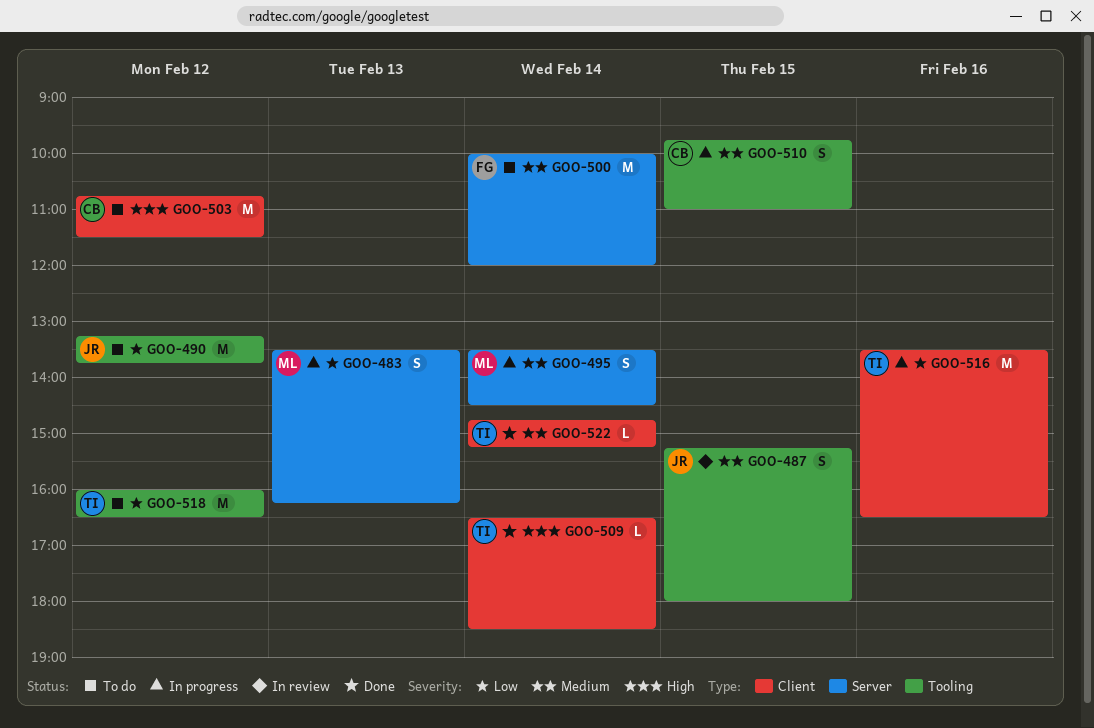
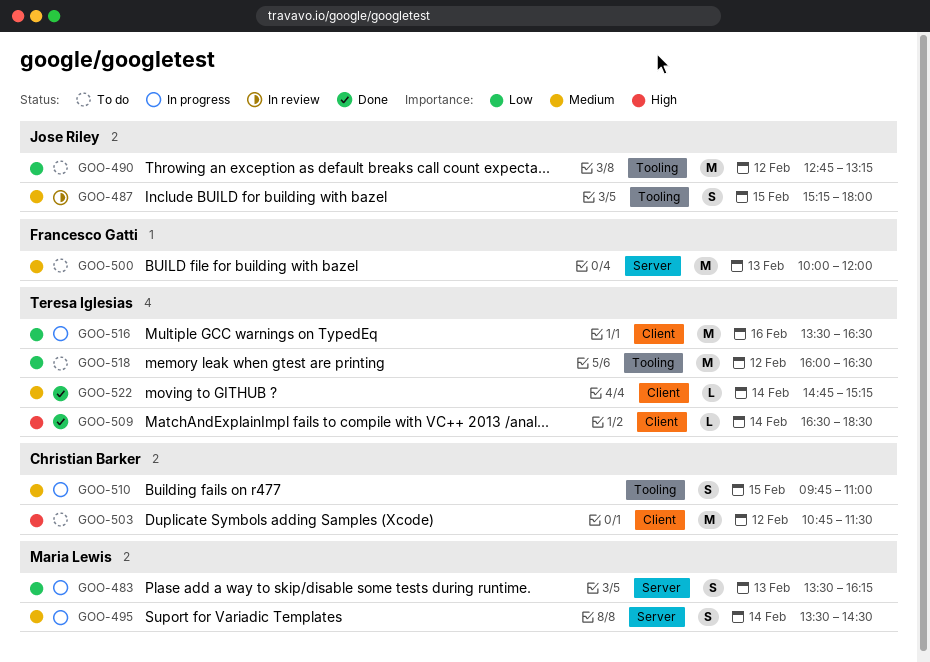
GOO-490, begins: 13:15 -> 12:45
GOO-490, ends: 13:45 -> 13:15
GOO-500, day: Feb 14 -> Feb 13

